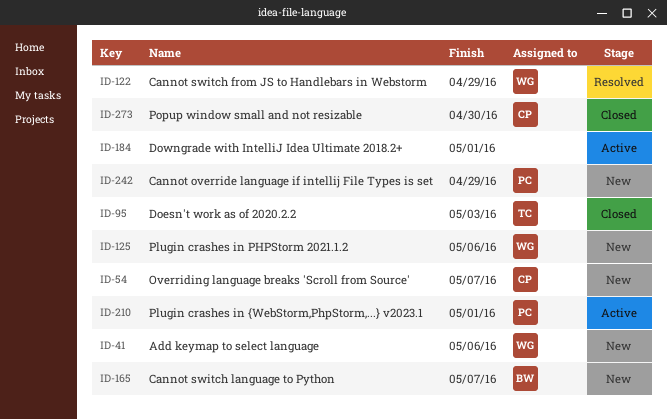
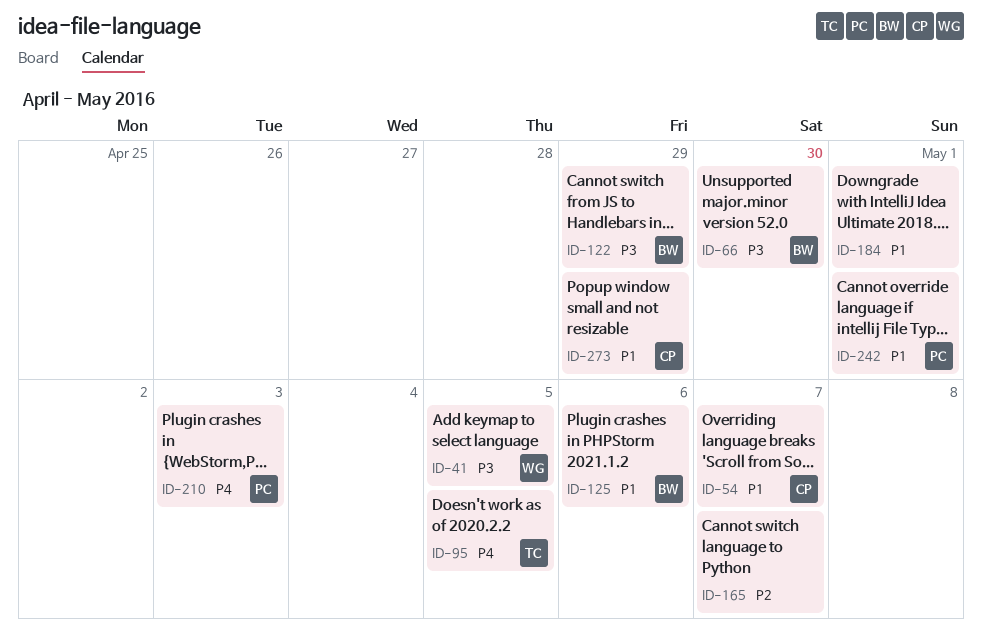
ID-41, due: May 6 -> May 5
ID-66: none -> present
ID-95, due: May 3 -> May 5
ID-122, owner: WG -> BW
ID-125, owner: WG -> BW
ID-165, owner: BW -> none
ID-210, due: May 1 -> May 3
ID-242, due: Apr 29 -> May 1
ID-273, due: Apr 30 -> Apr 29

